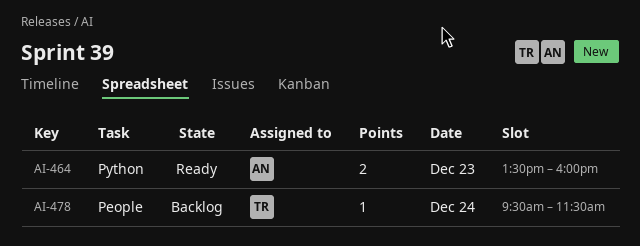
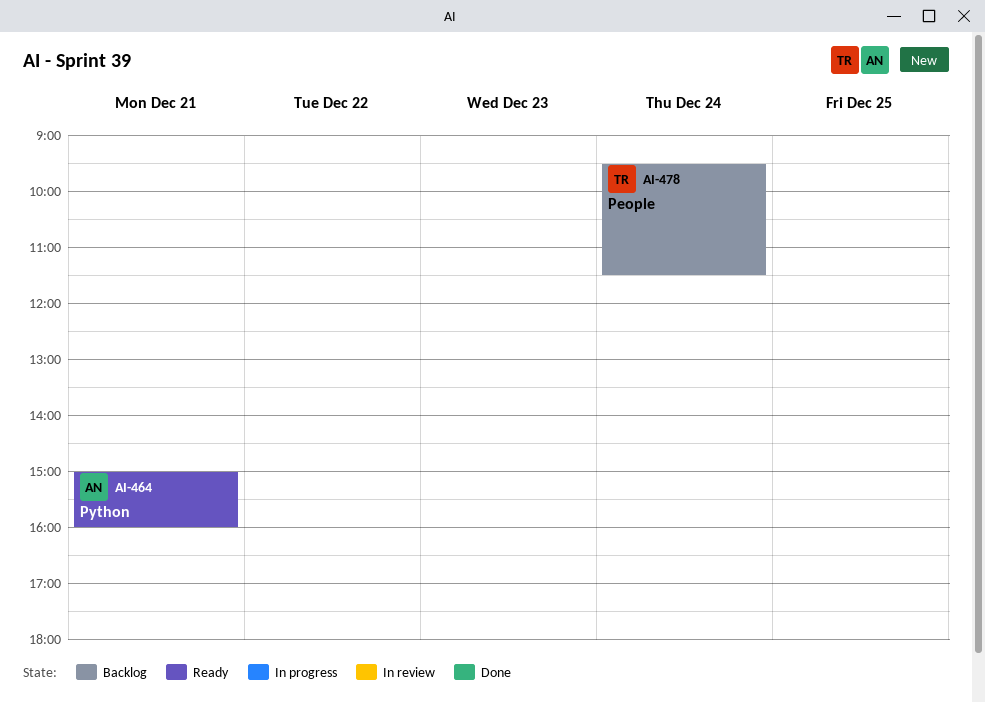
AI-464, day: Dec 23 -> Dec 21
AI-464, begins: 13:30 -> 15:00

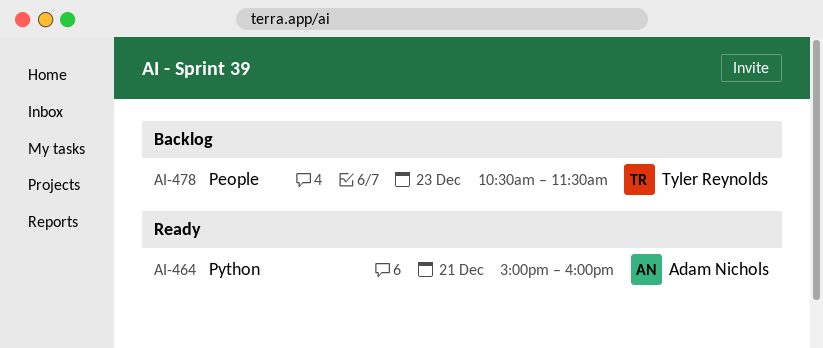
AI-478, day: Dec 24 -> Dec 23
AI-478, begins: 09:30 -> 10:30

